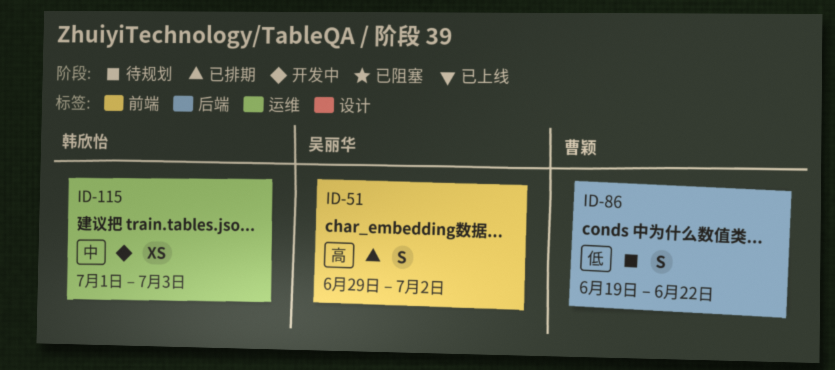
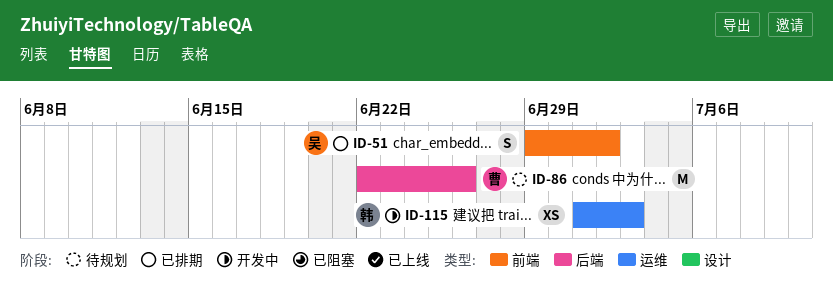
ID-86, estimate: S -> M
ID-86, start: Jun 19 -> Jun 22
ID-86, due: Jun 22 -> Jun 26

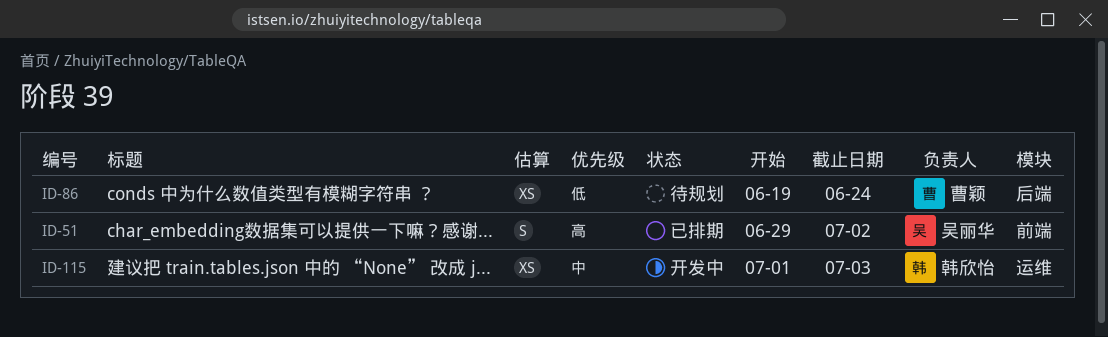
ID-86, estimate: M -> XS
ID-86, start: Jun 22 -> Jun 19
ID-86, due: Jun 26 -> Jun 24

